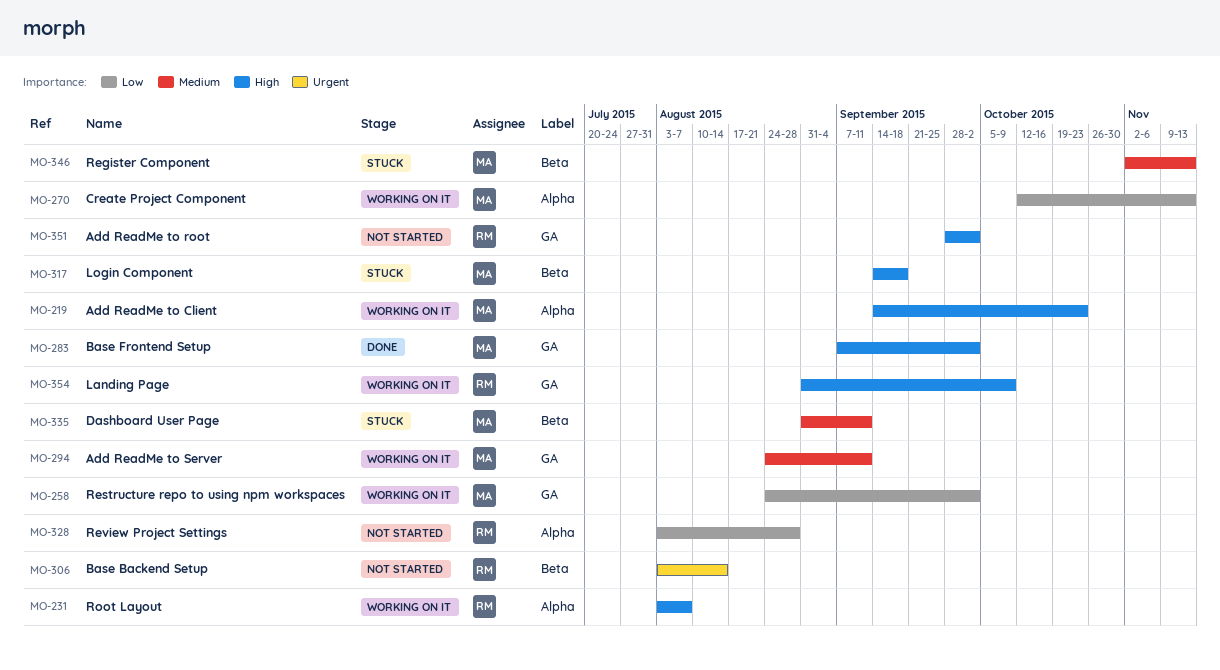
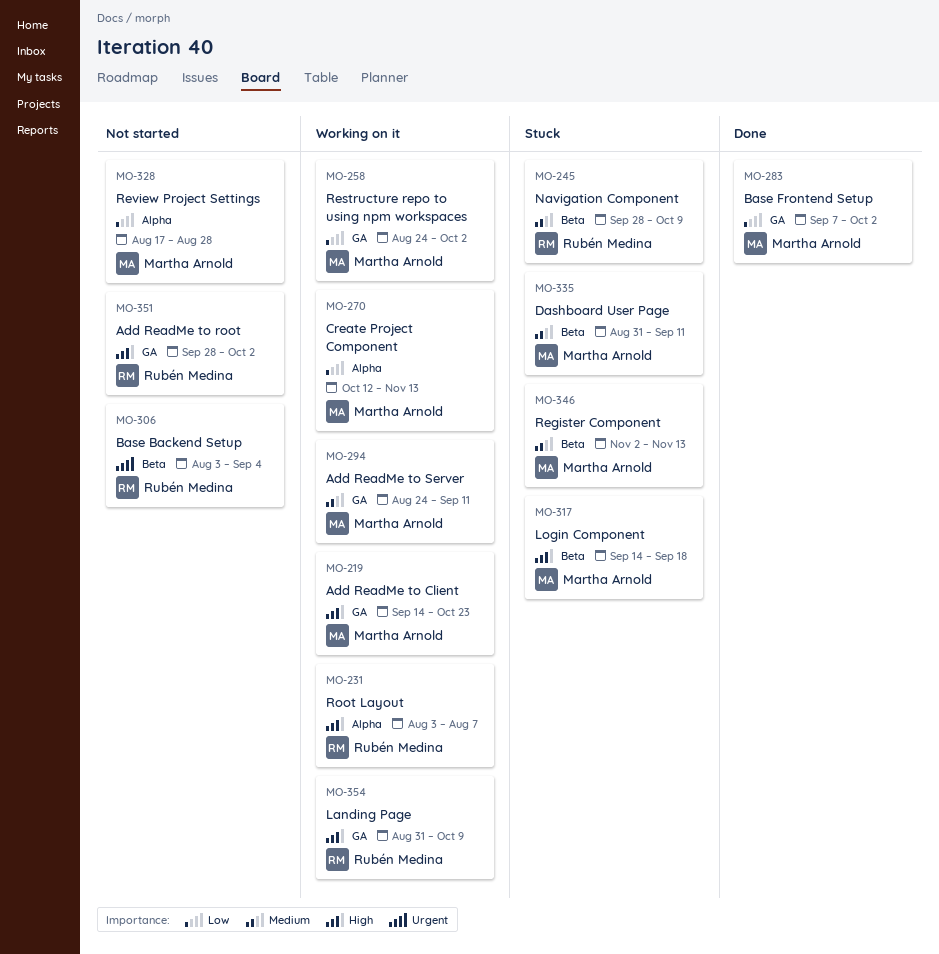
MO-219, label: Alpha -> GA
MO-245: none -> present
MO-283, priority: High -> Low
MO-306, due: Aug 14 -> Sep 4
MO-328, owner: Rubén Medina -> Martha Arnold
MO-328, start: Aug 3 -> Aug 17

